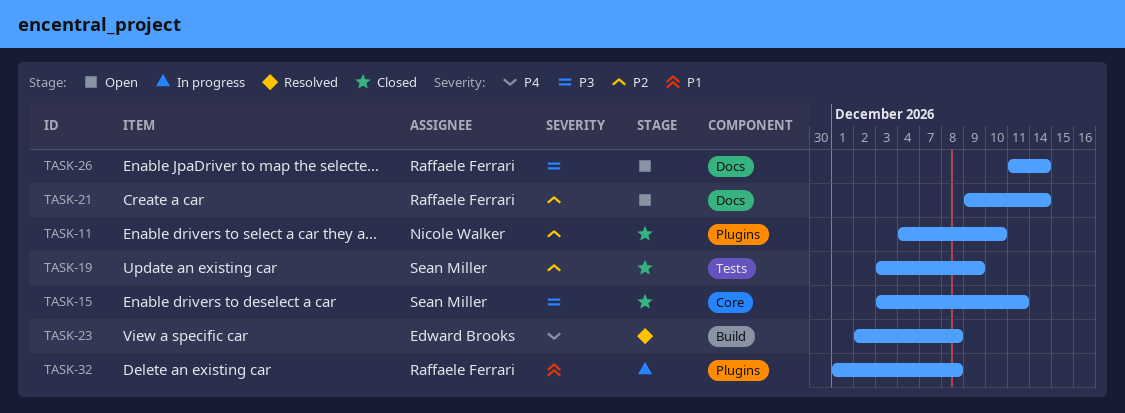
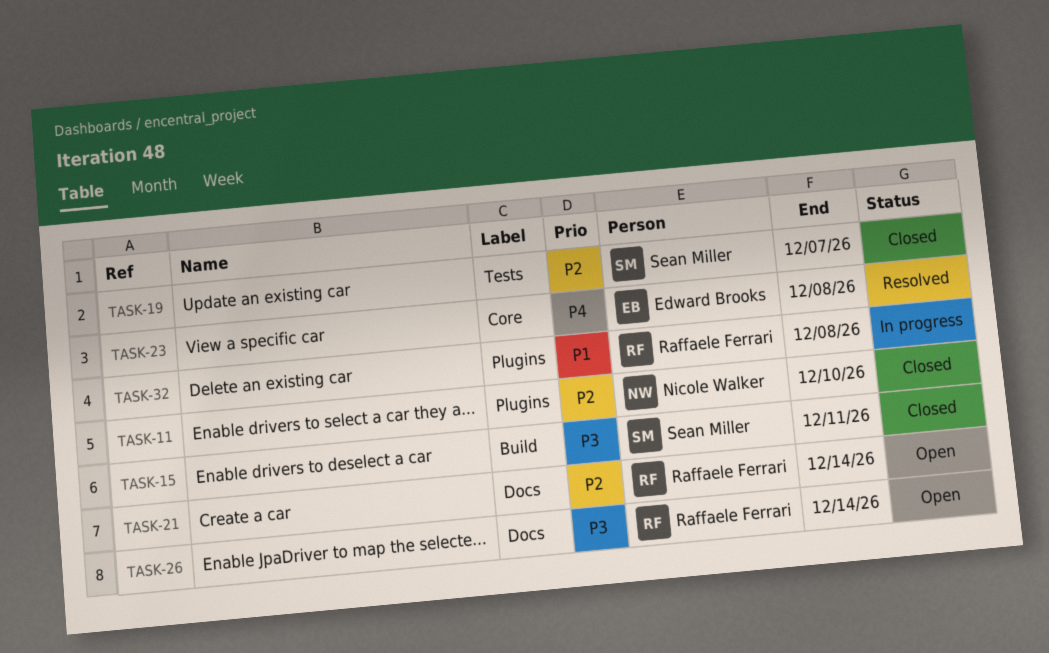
TASK-15, label: Core -> Build
TASK-19, due: Dec 9 -> Dec 7
TASK-23, label: Build -> Core

